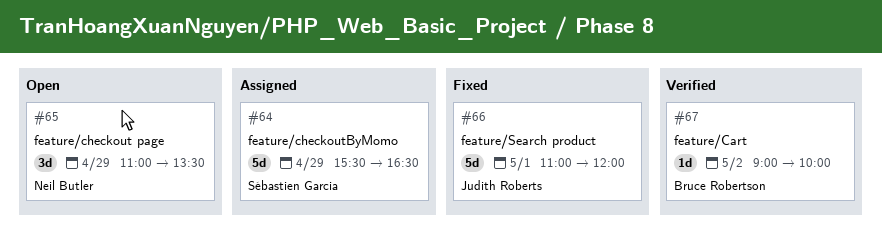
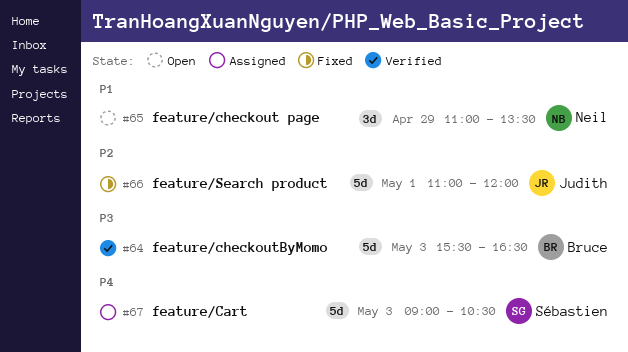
#64, status: Assigned -> Verified
#64, owner: Sébastien Garcia -> Bruce Robertson
#64, day: Apr 29 -> May 3
#67, status: Verified -> Assigned
#67, owner: Bruce Robertson -> Sébastien Garcia
#67, estimate: 1d -> 5d
#67, day: May 2 -> May 3
#67, ends: 10:00 -> 10:30

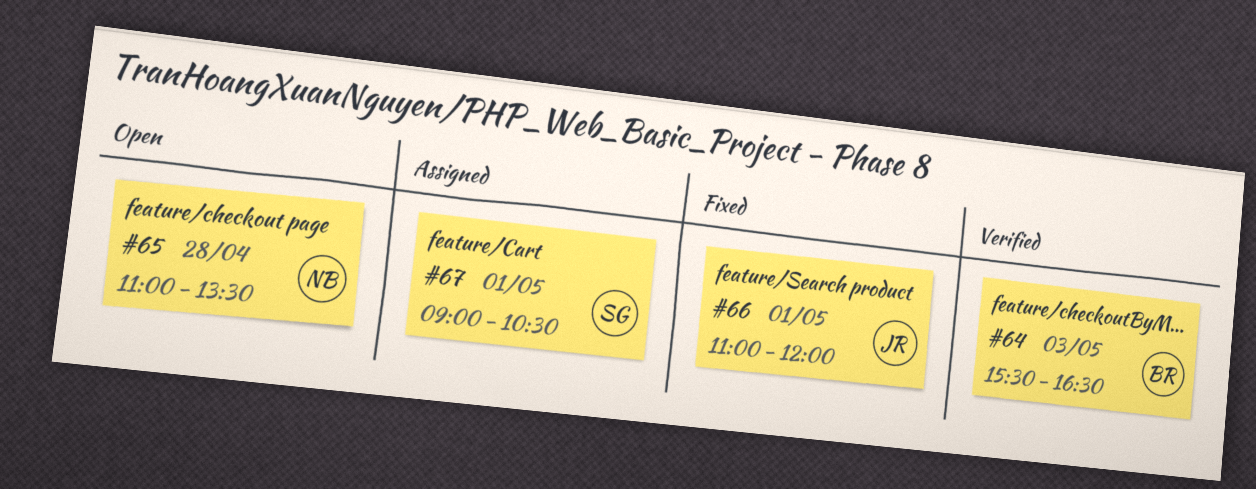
#65, day: Apr 29 -> Apr 28
#67, day: May 3 -> May 1

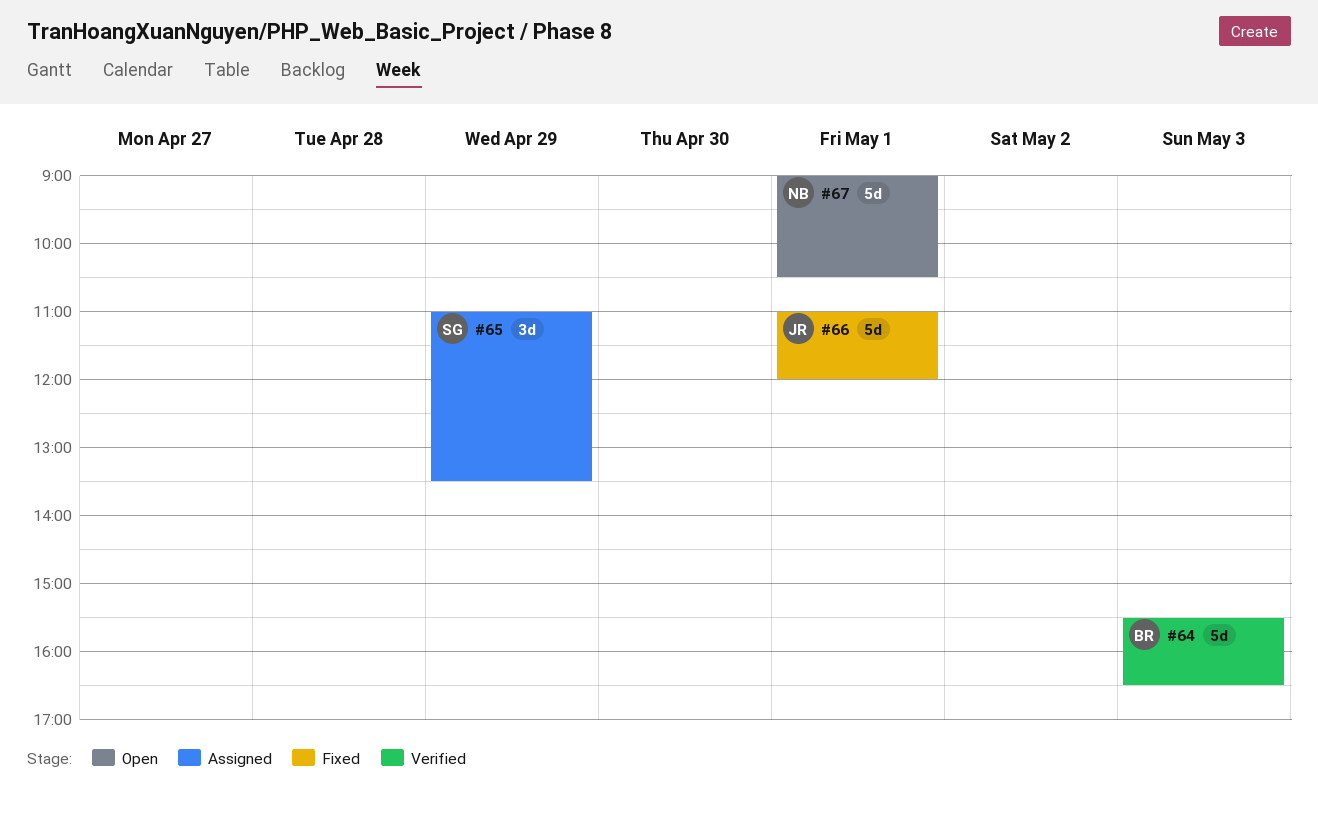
#65, status: Open -> Assigned
#65, owner: NB -> SG
#65, day: Apr 28 -> Apr 29
#67, status: Assigned -> Open
#67, owner: SG -> NB

